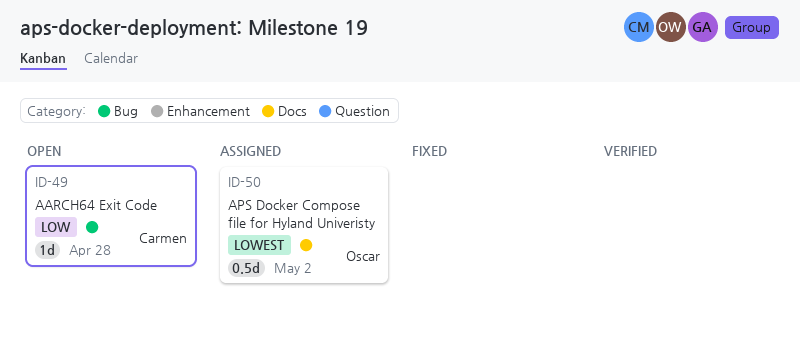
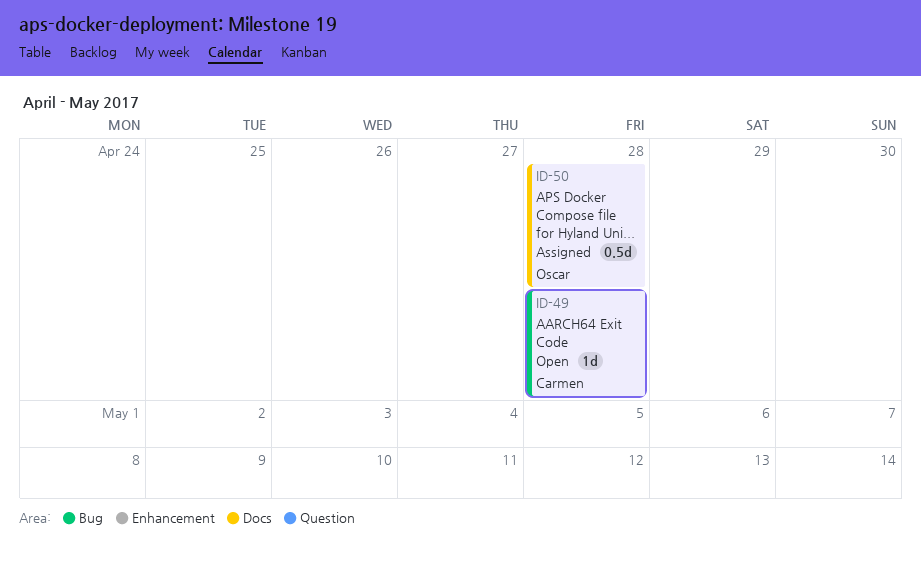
ID-50, due: May 2 -> Apr 28

